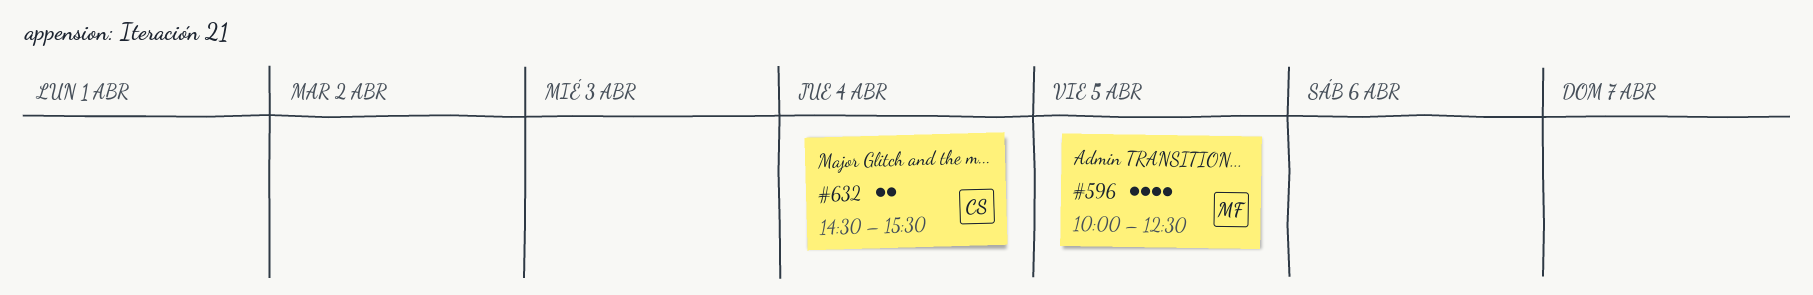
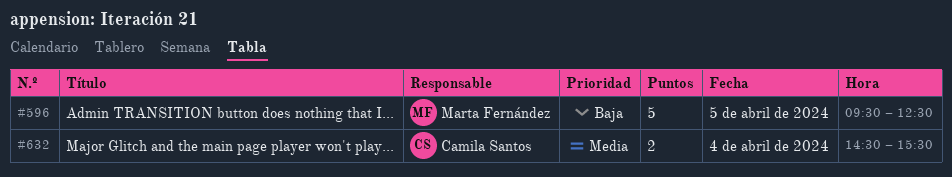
#596, estimate: 4 -> 5
#596, begins: 10:00 -> 09:30

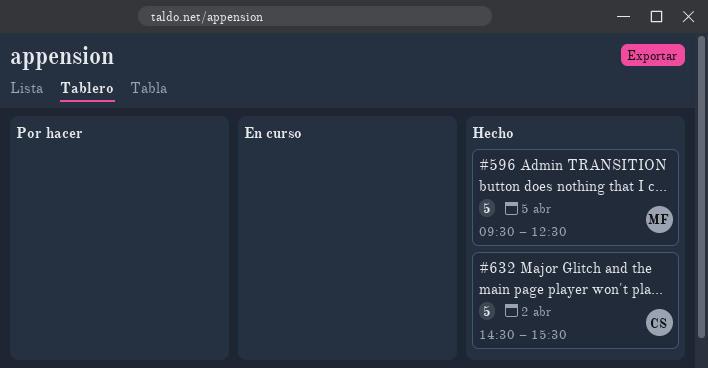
#632, estimate: 2 -> 5
#632, day: Apr 4 -> Apr 2

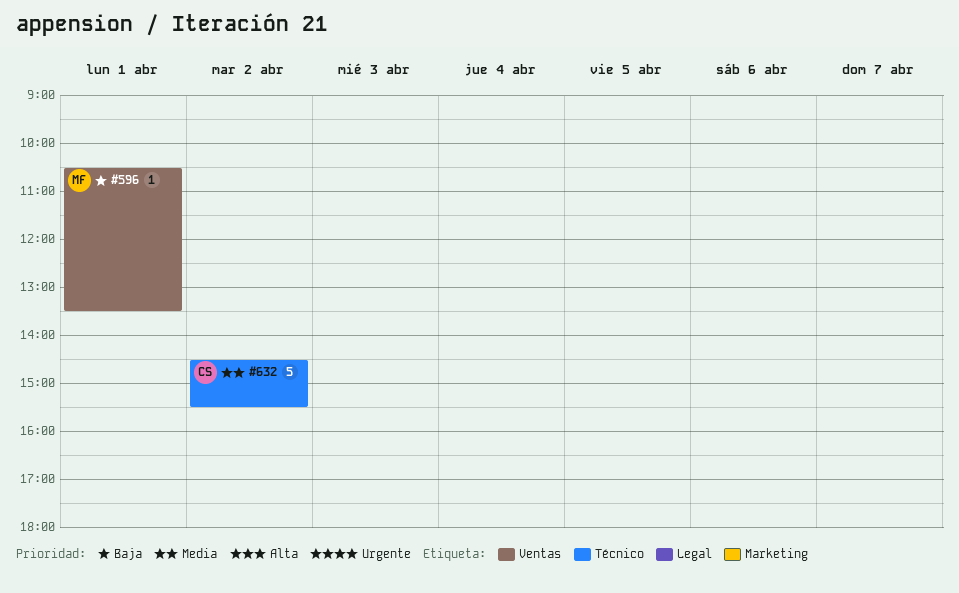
#596, estimate: 5 -> 1
#596, day: Apr 5 -> Apr 1
#596, begins: 09:30 -> 10:30
#596, ends: 12:30 -> 13:30

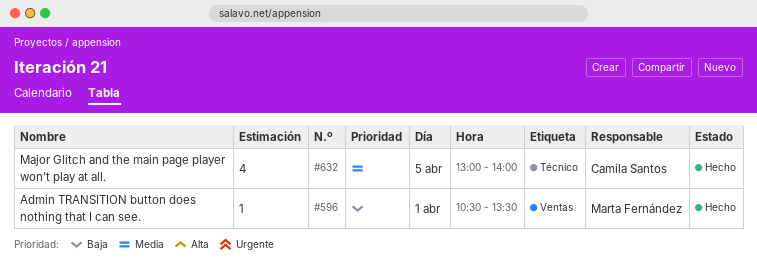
#632, estimate: 5 -> 4
#632, day: Apr 2 -> Apr 5
#632, begins: 14:30 -> 13:00
#632, ends: 15:30 -> 14:00

